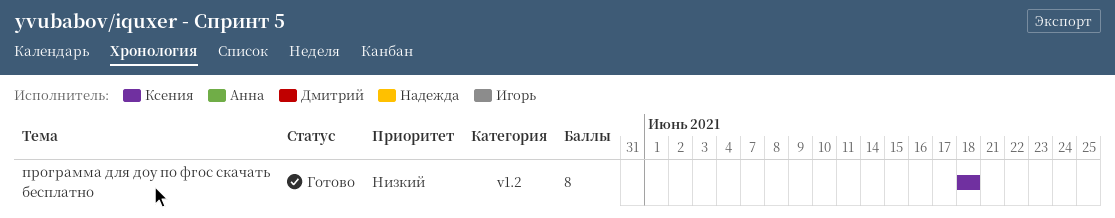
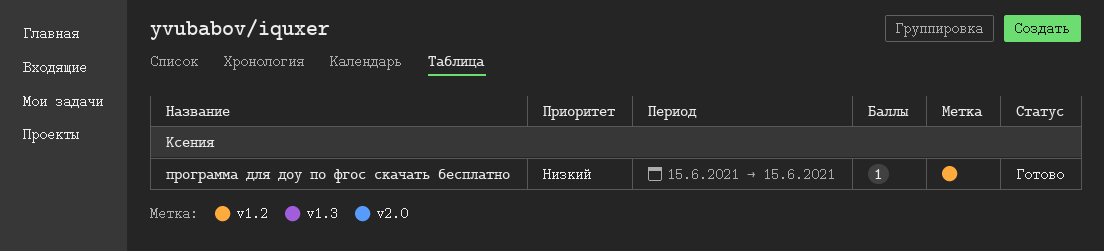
программа для доу по фгос скачать бесплатно, estimate: 8 -> 1
программа для доу по фгос скачать бесплатно, start: Jun 18 -> Jun 15
программа для доу по фгос скачать бесплатно, due: Jun 18 -> Jun 15

